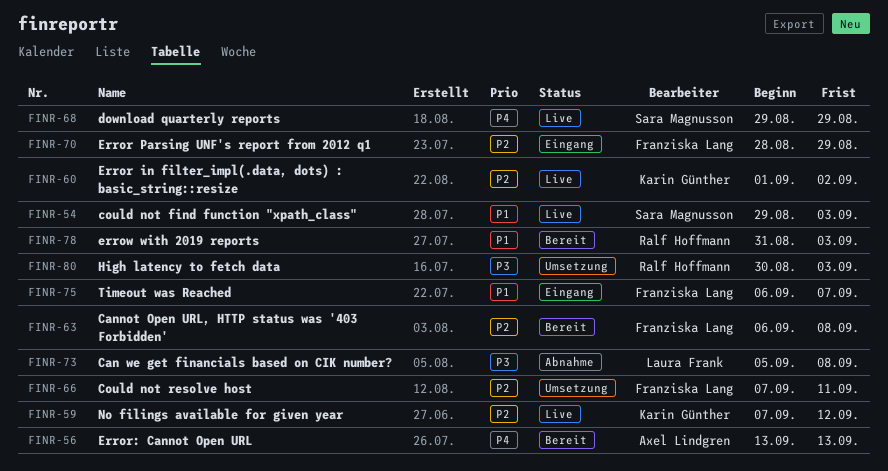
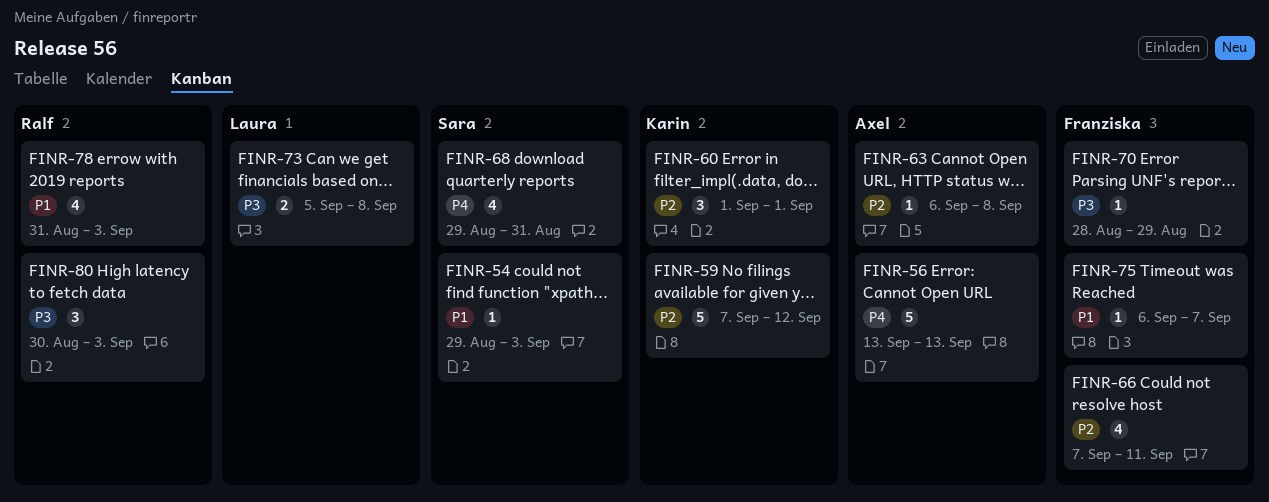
FINR-60, due: Sep 2 -> Sep 1
FINR-63, owner: Franziska Lang -> Axel Lindgren
FINR-68, due: Aug 29 -> Aug 31
FINR-70, priority: P2 -> P3

